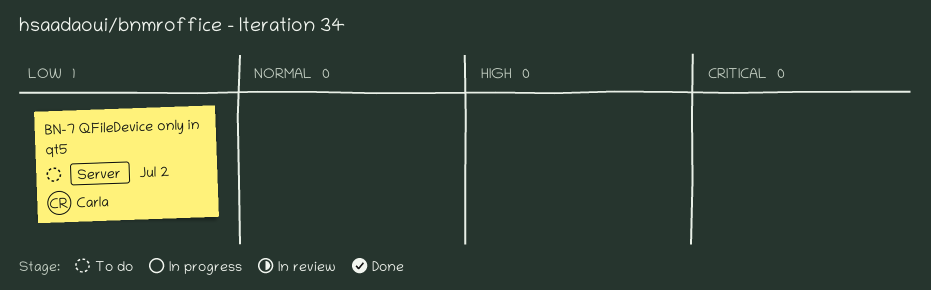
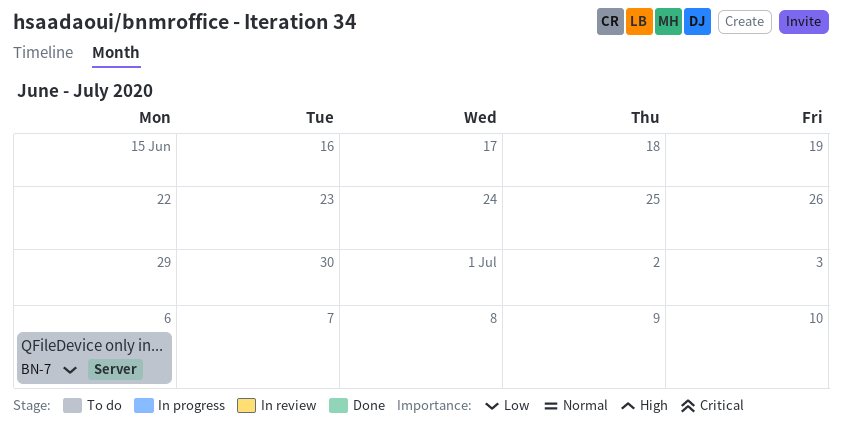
BN-7, due: Jul 2 -> Jul 6

